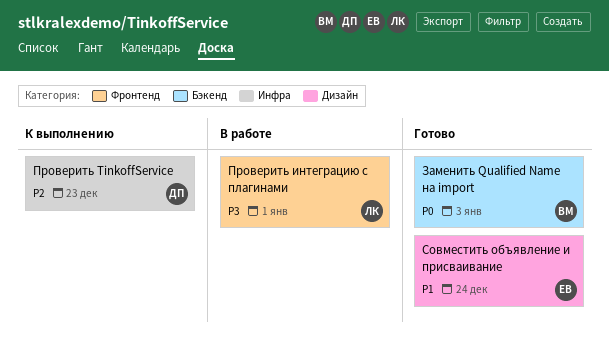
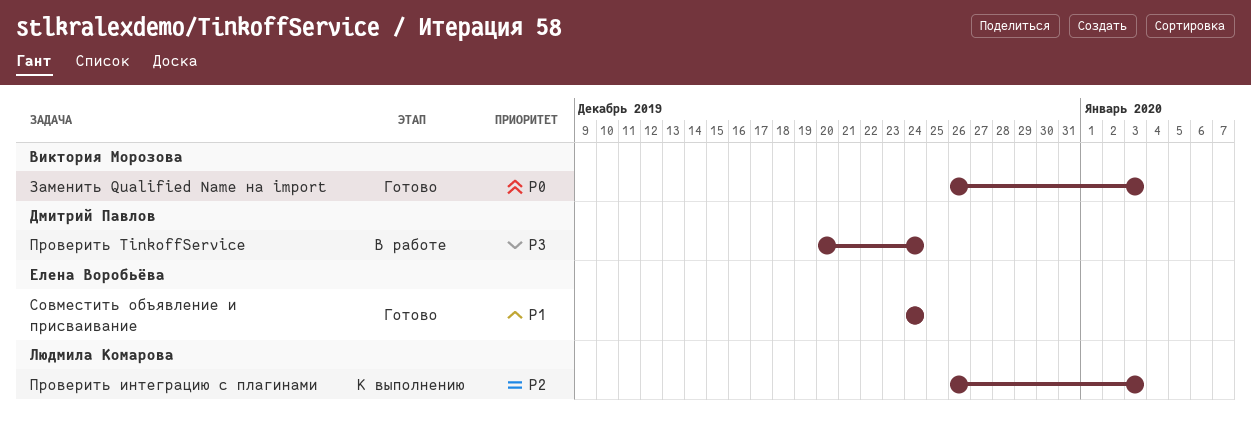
Проверить TinkoffService, status: К выполнению -> В работе
Проверить TinkoffService, priority: P2 -> P3
Проверить TinkoffService, due: Dec 23 -> Dec 24
Проверить интеграцию с плагинами, status: В работе -> К выполнению
Проверить интеграцию с плагинами, priority: P3 -> P2
Проверить интеграцию с плагинами, due: Jan 1 -> Jan 3

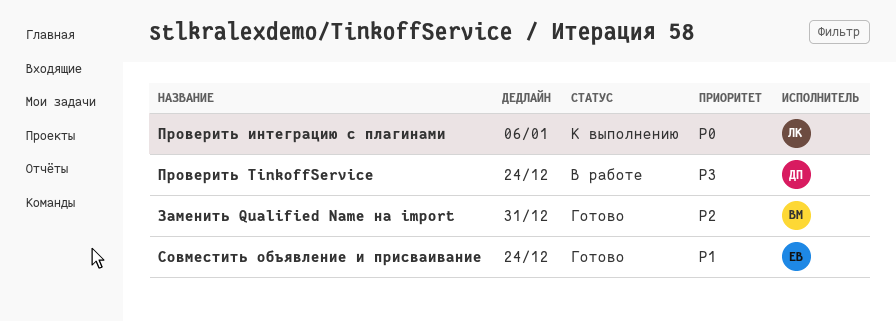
Заменить Qualified Name на import, priority: P0 -> P2
Заменить Qualified Name на import, due: Jan 3 -> Dec 31
Проверить интеграцию с плагинами, priority: P2 -> P0
Проверить интеграцию с плагинами, due: Jan 3 -> Jan 6

